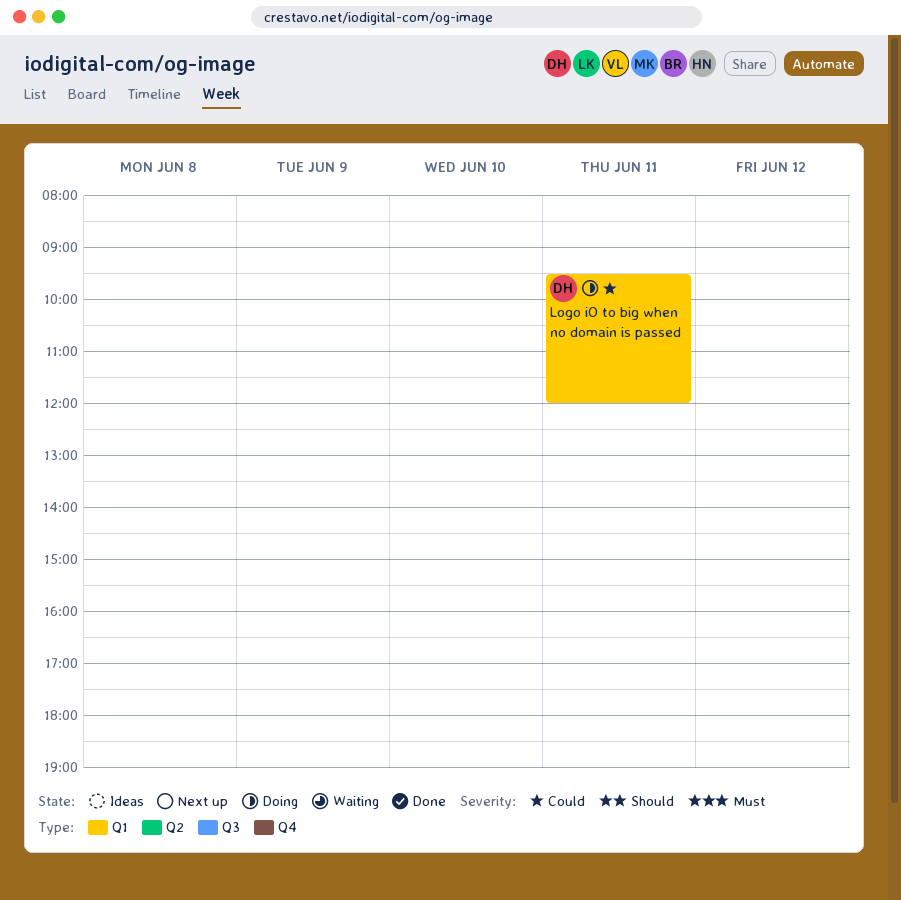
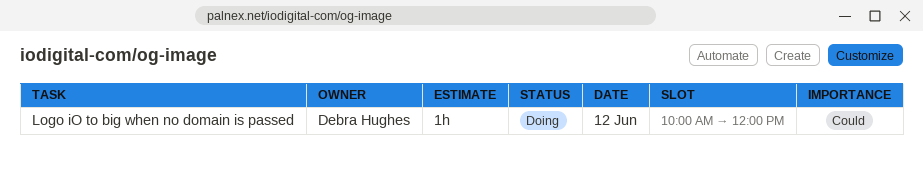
Logo iO to big when no domain is passed, day: Jun 11 -> Jun 12
Logo iO to big when no domain is passed, begins: 09:30 -> 10:00

